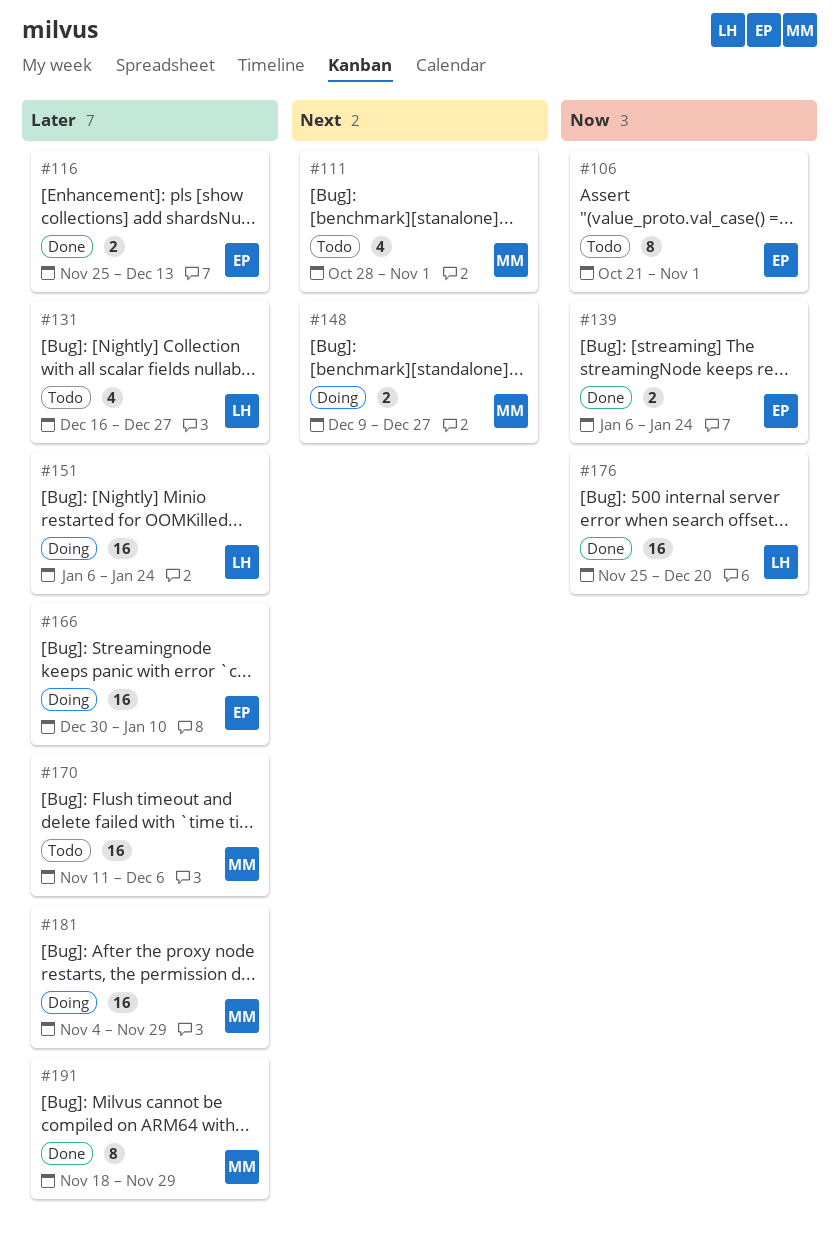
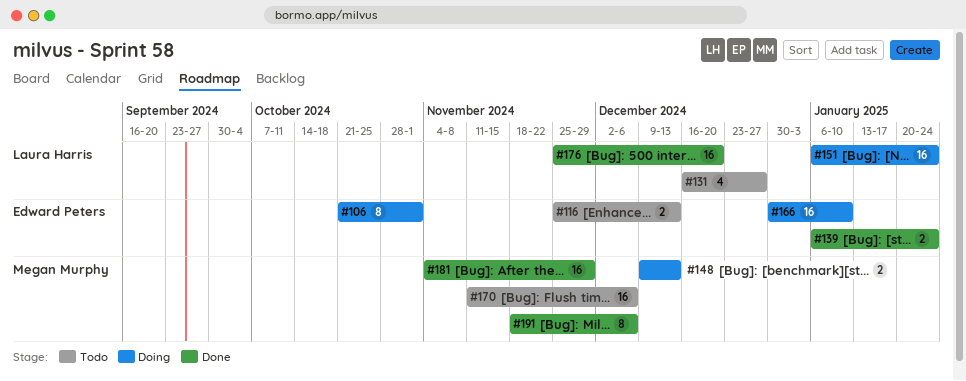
#106, status: Todo -> Doing
#111: present -> none
#116, status: Done -> Todo
#148, due: Dec 27 -> Dec 13
#181, status: Doing -> Done
#191, due: Nov 29 -> Dec 6

